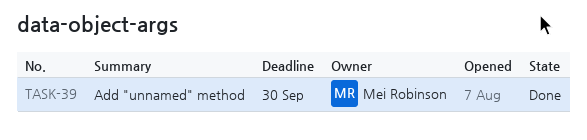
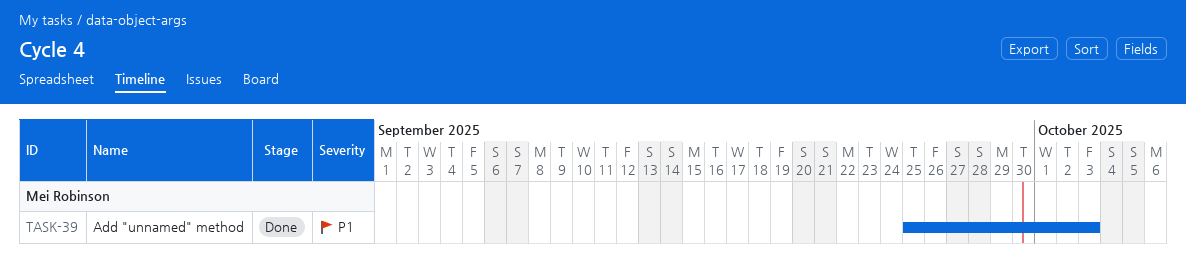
TASK-39, due: Sep 30 -> Oct 3

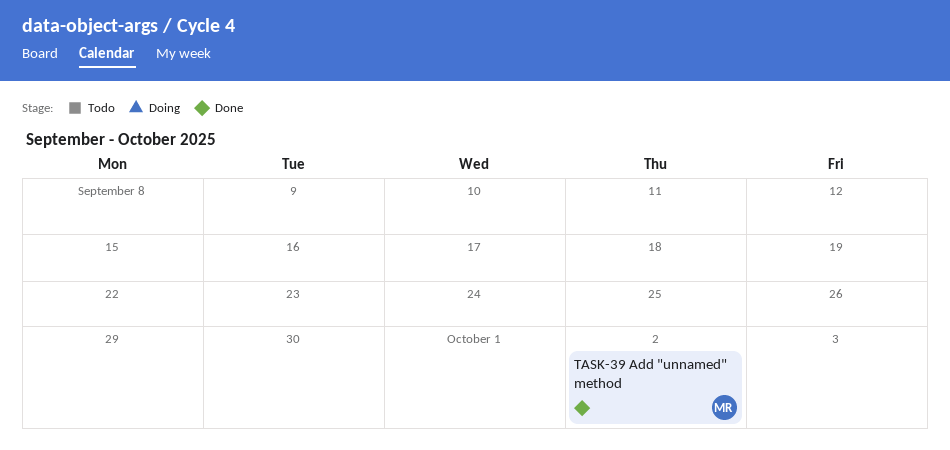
TASK-39, due: Oct 3 -> Oct 2

